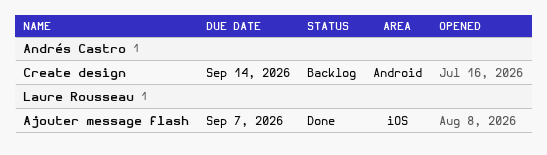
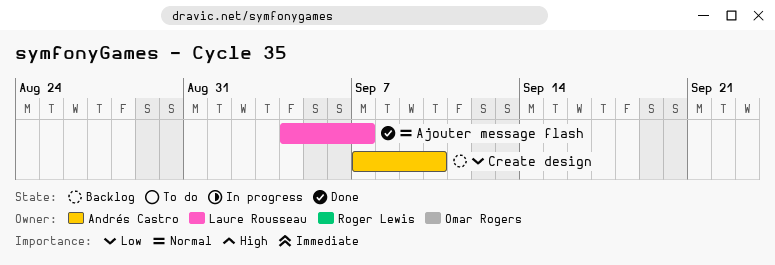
Create design, due: Sep 14 -> Sep 10

